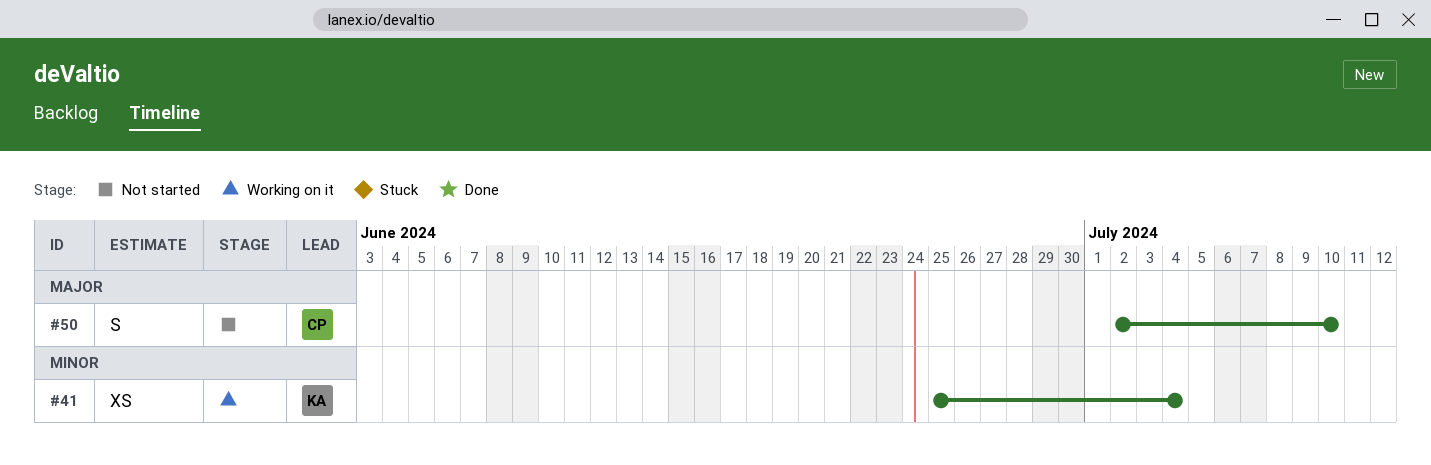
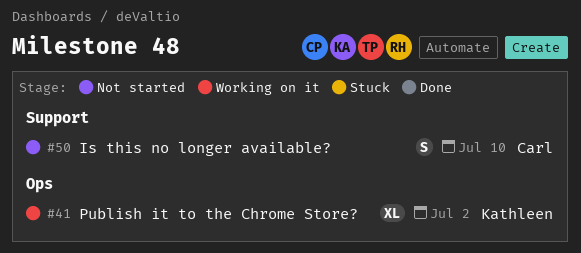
#41, estimate: XS -> XL
#41, due: Jul 4 -> Jul 2

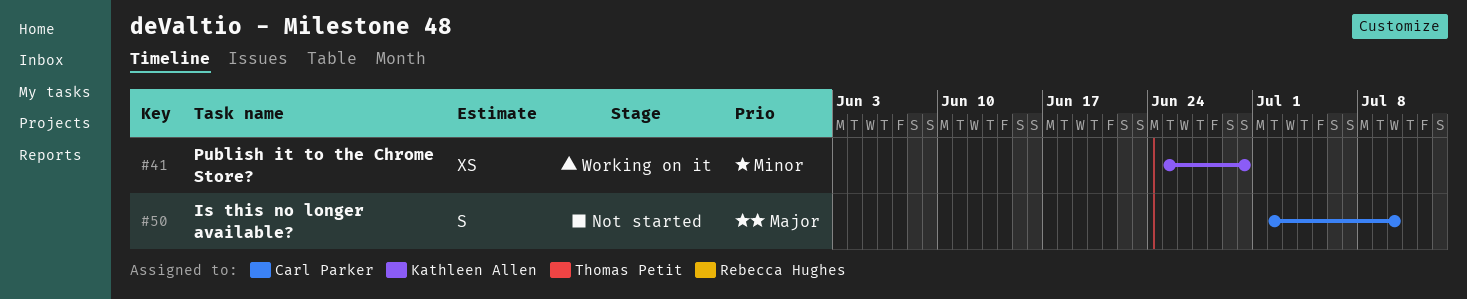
#41, estimate: XL -> XS
#41, due: Jul 2 -> Jun 30

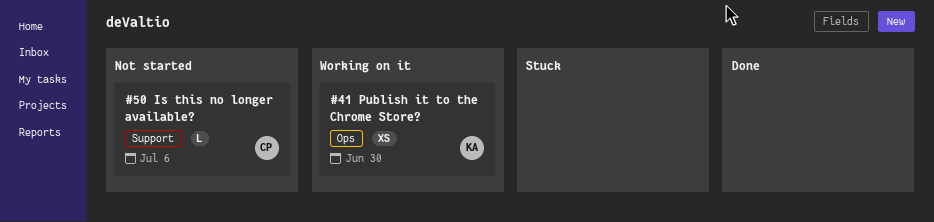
#50, estimate: S -> L
#50, due: Jul 10 -> Jul 6

